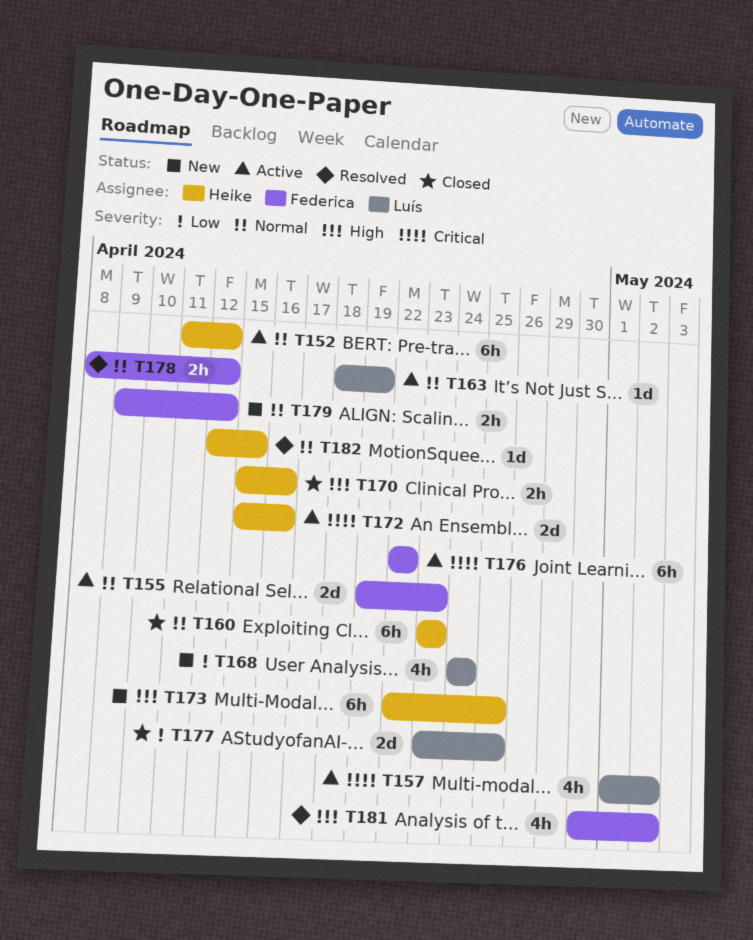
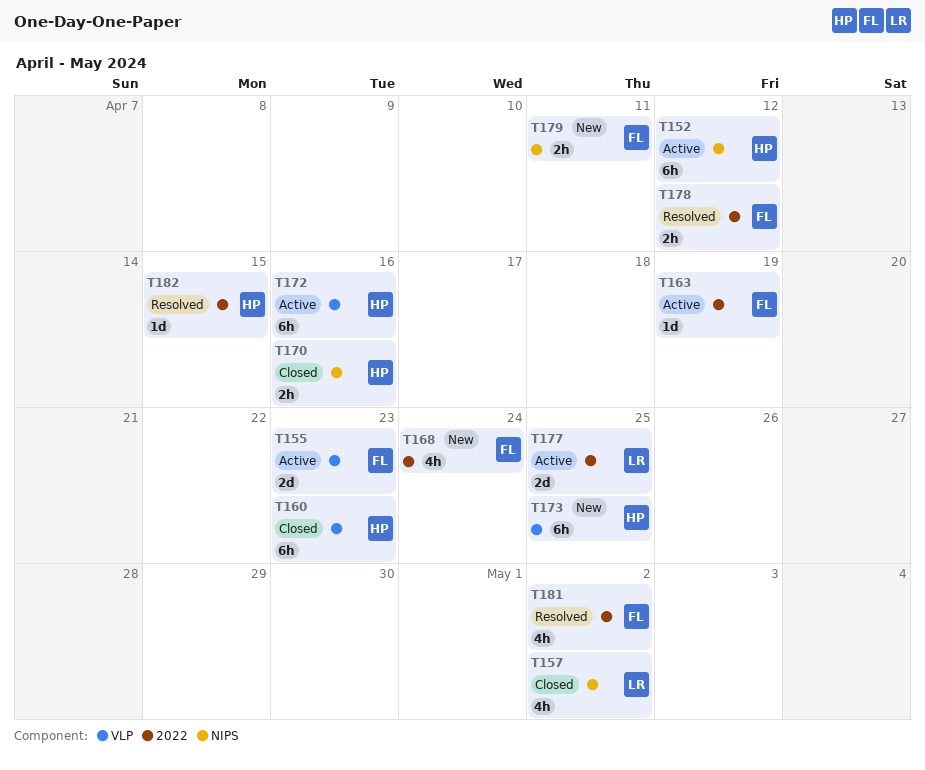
T157, status: Active -> Closed
T163, owner: Luís -> Federica
T168, owner: Luís -> Federica
T172, estimate: 2d -> 6h
T176: present -> none
T177, status: Closed -> Active
T179, due: Apr 12 -> Apr 11

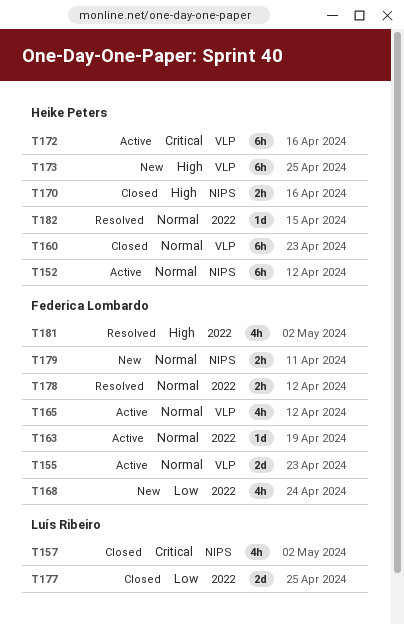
T165: none -> present
T177, status: Active -> Closed

